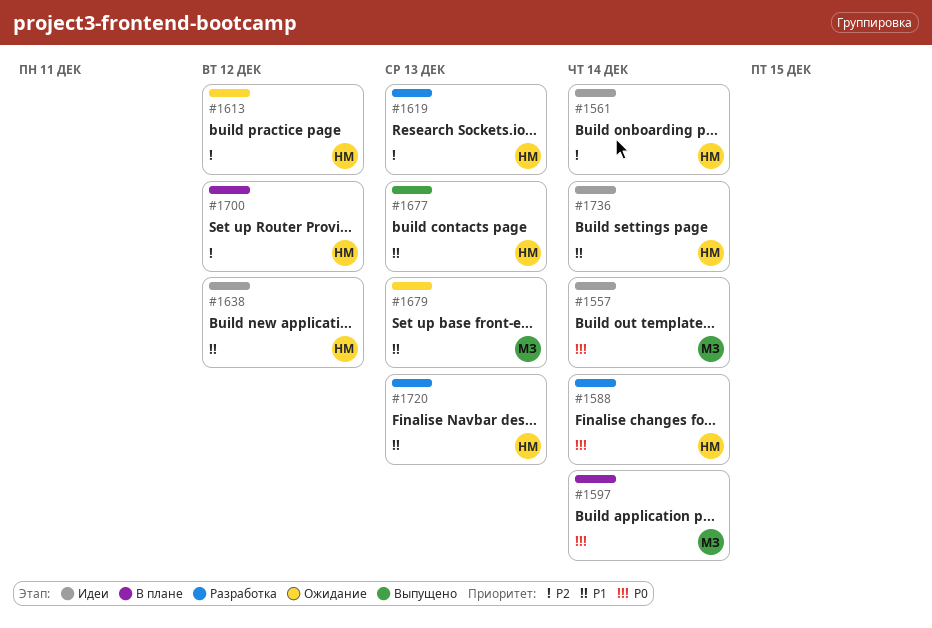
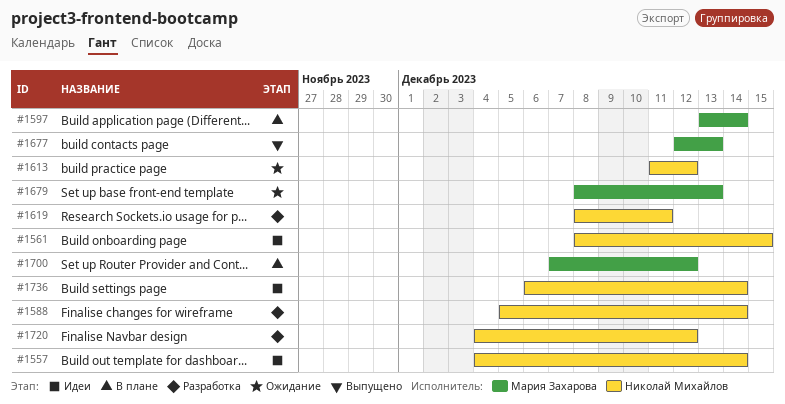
#1557, owner: Мария Захарова -> Николай Михайлов
#1561, due: Dec 14 -> Dec 15
#1619, due: Dec 13 -> Dec 11
#1638: present -> none
#1677, owner: Николай Михайлов -> Мария Захарова
#1700, owner: Николай Михайлов -> Мария Захарова
#1720, due: Dec 13 -> Dec 12

